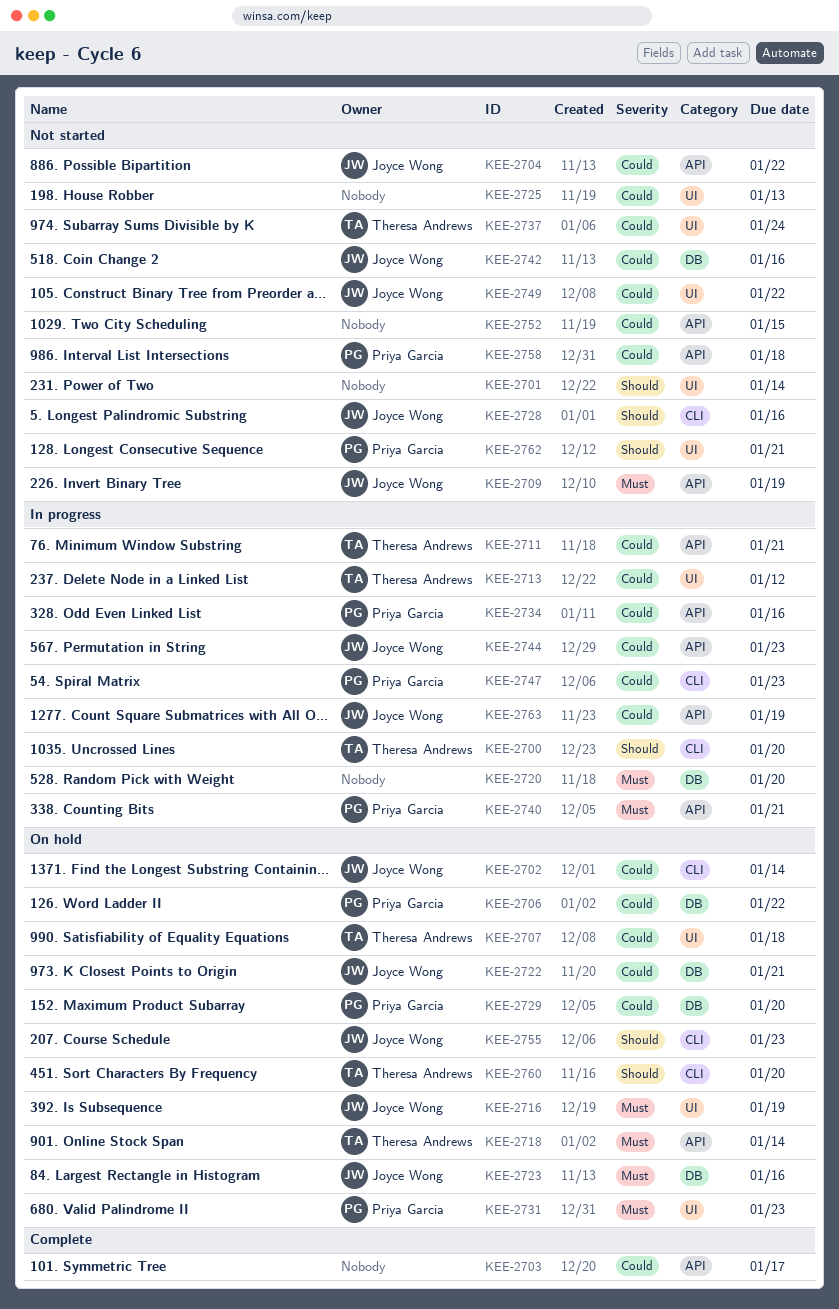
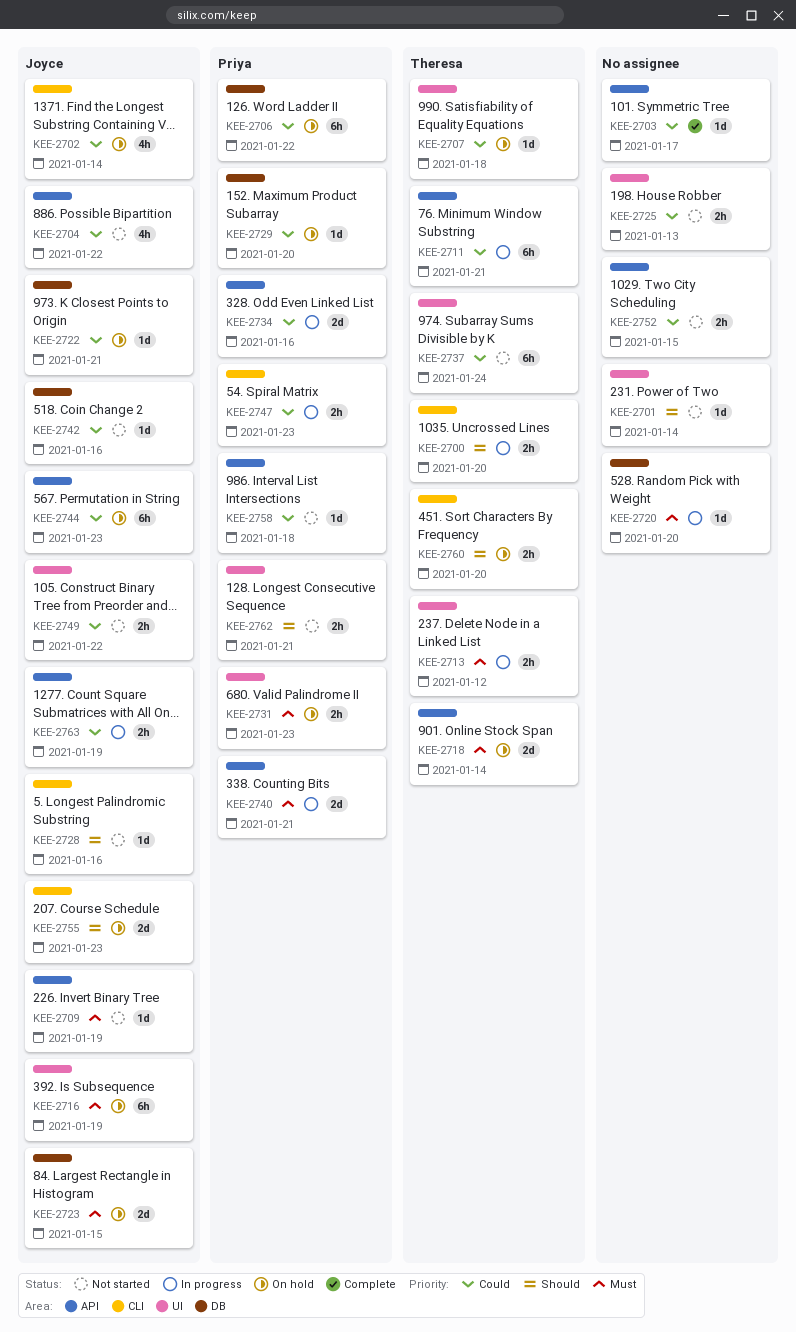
KEE-2713, priority: Could -> Must
KEE-2723, due: Jan 16 -> Jan 15
KEE-2744, status: In progress -> On hold

